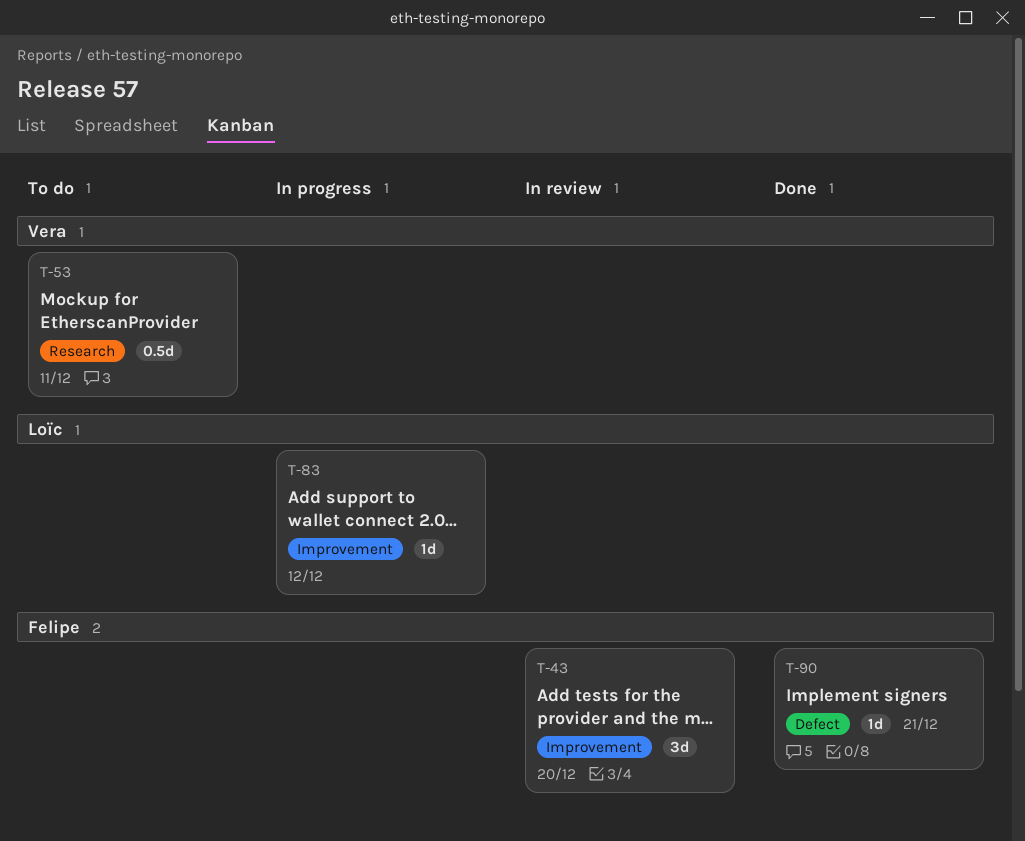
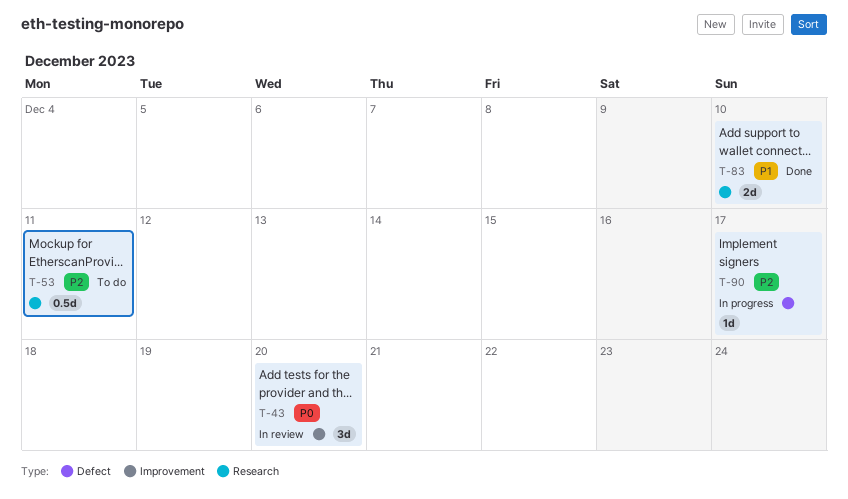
T-83, status: In progress -> Done
T-83, label: Improvement -> Research
T-83, estimate: 1d -> 2d
T-83, due: Dec 12 -> Dec 10
T-90, status: Done -> In progress
T-90, due: Dec 21 -> Dec 17

